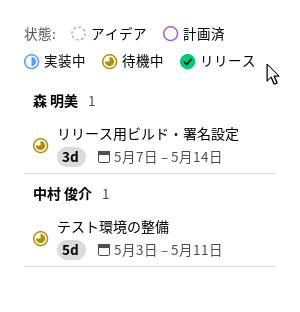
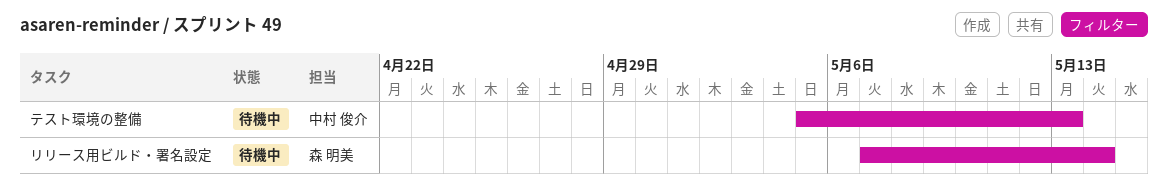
テスト環境の整備, start: May 3 -> May 5
テスト環境の整備, due: May 11 -> May 13

